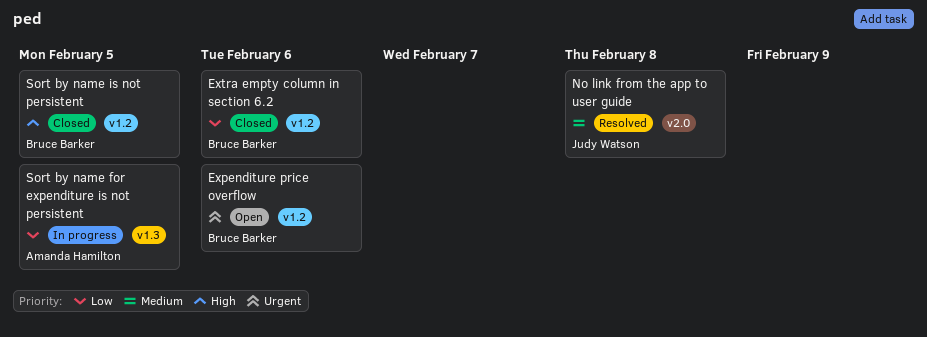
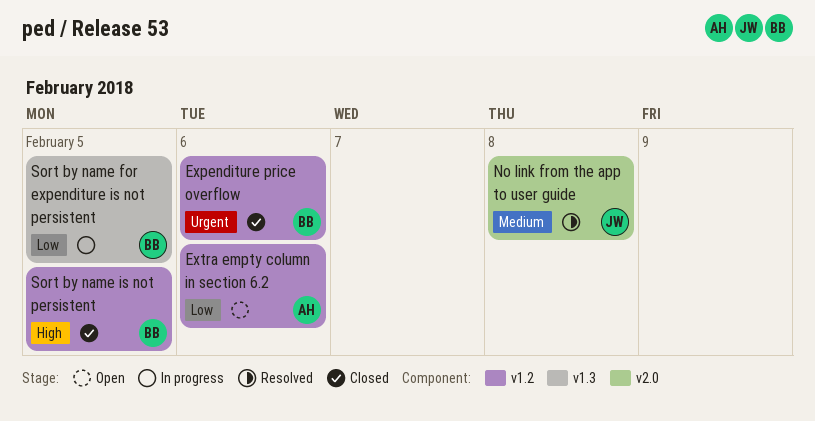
Expenditure price overflow, status: Open -> Closed
Extra empty column in section 6.2, status: Closed -> Open
Extra empty column in section 6.2, owner: Bruce Barker -> Amanda Hamilton
Sort by name for expenditure is not persistent, owner: Amanda Hamilton -> Bruce Barker

